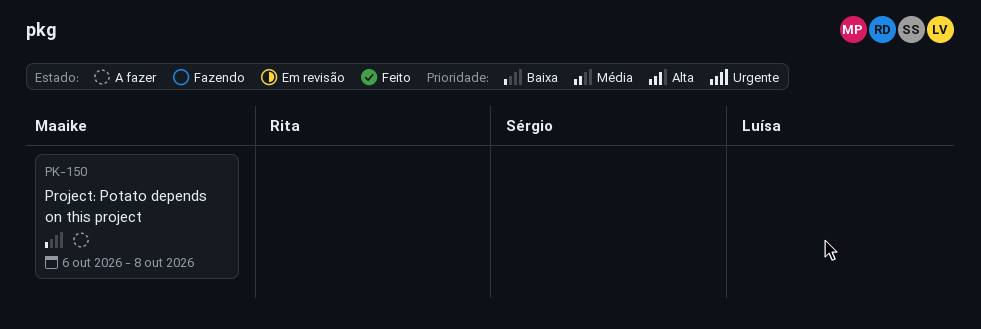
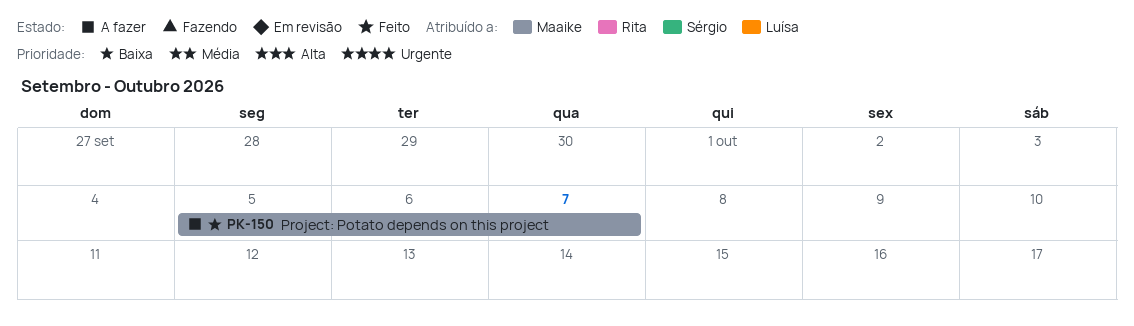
PK-150, start: Oct 6 -> Oct 5
PK-150, due: Oct 8 -> Oct 7

